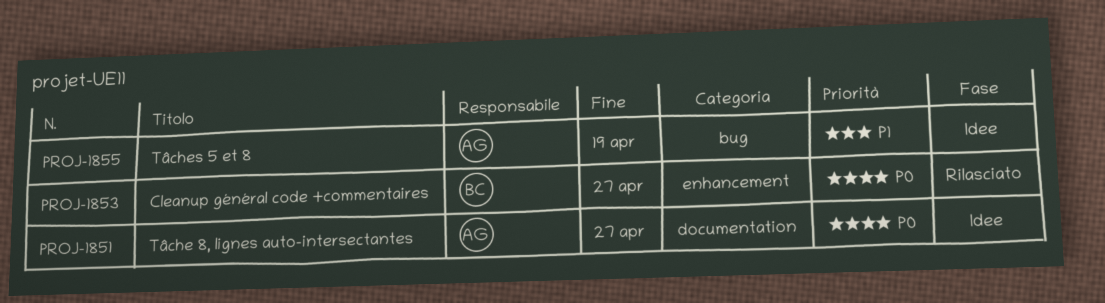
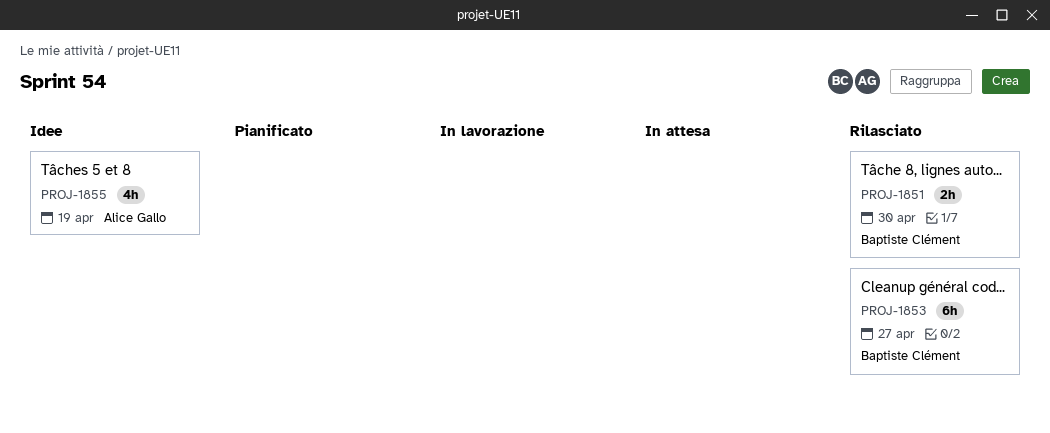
PROJ-1851, status: Idee -> Rilasciato
PROJ-1851, owner: Alice Gallo -> Baptiste Clément
PROJ-1851, due: Apr 27 -> Apr 30

